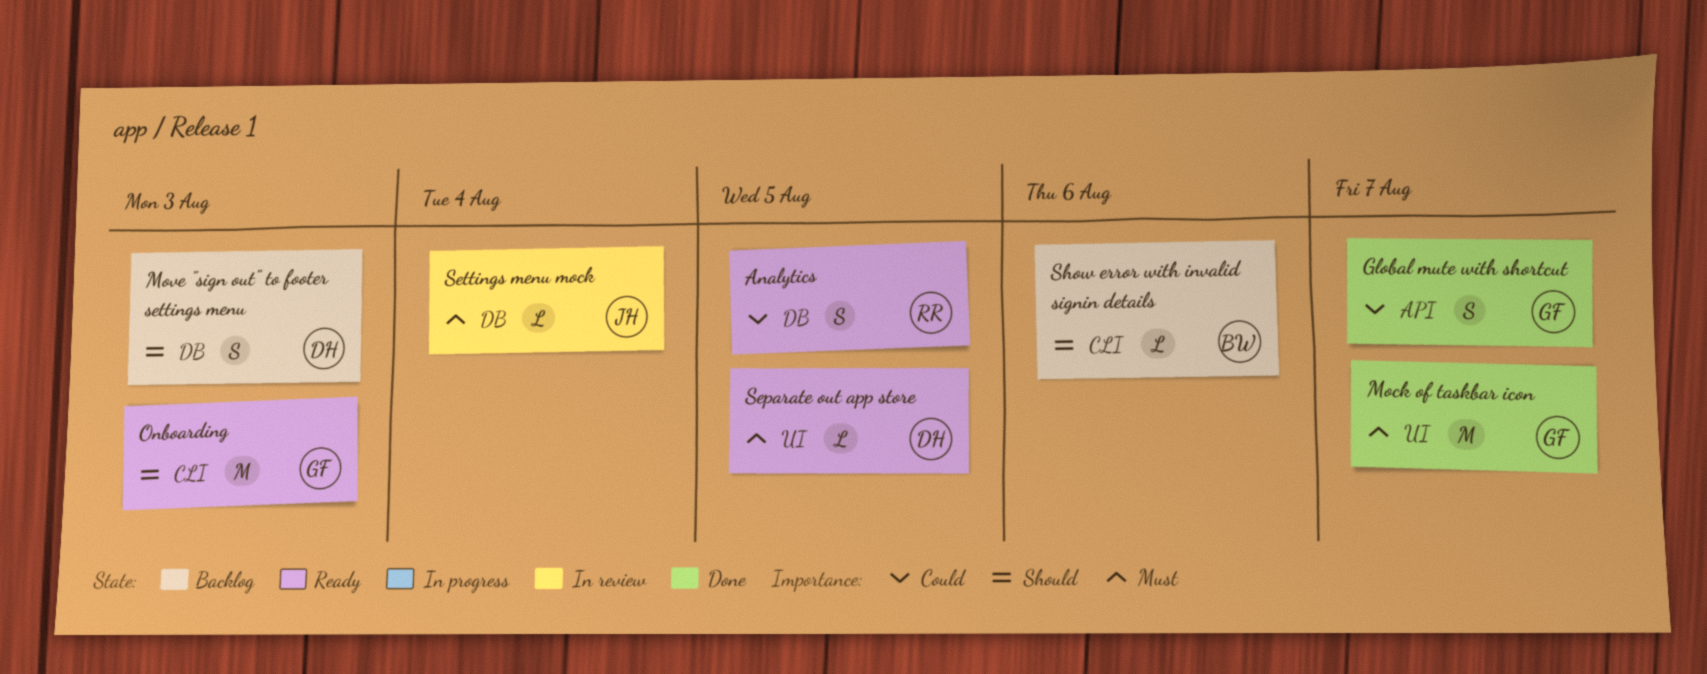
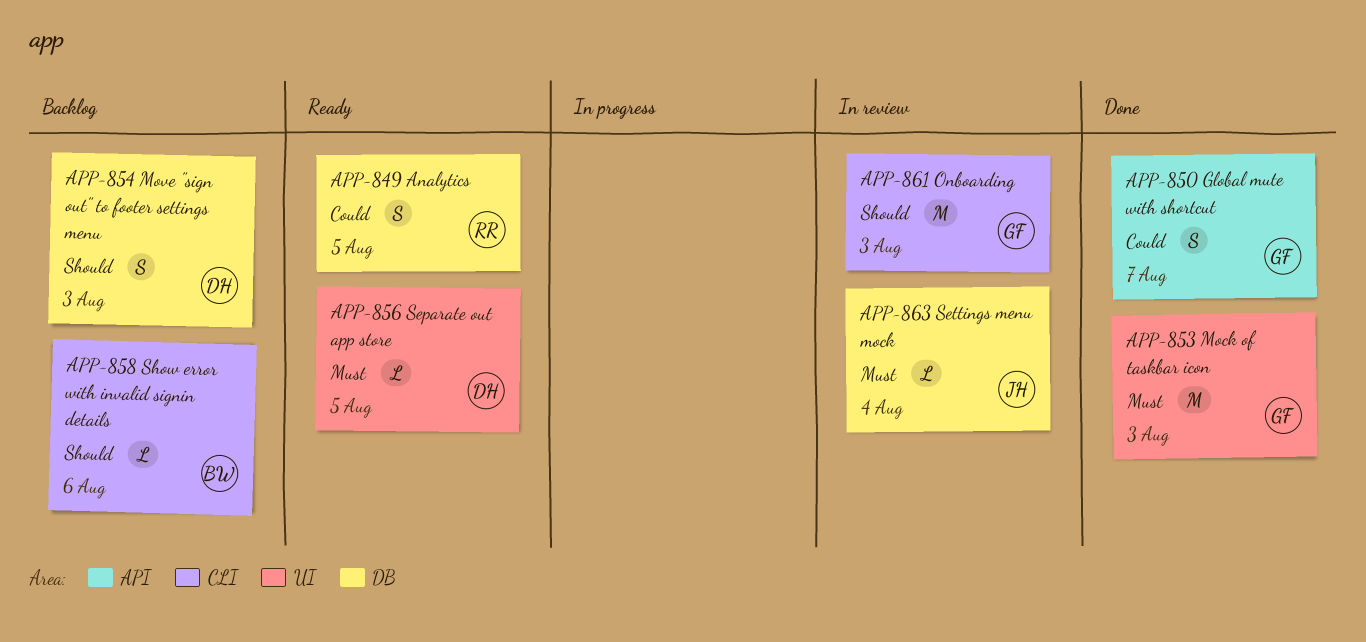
Mock of taskbar icon, due: Aug 7 -> Aug 3
Onboarding, status: Ready -> In review

